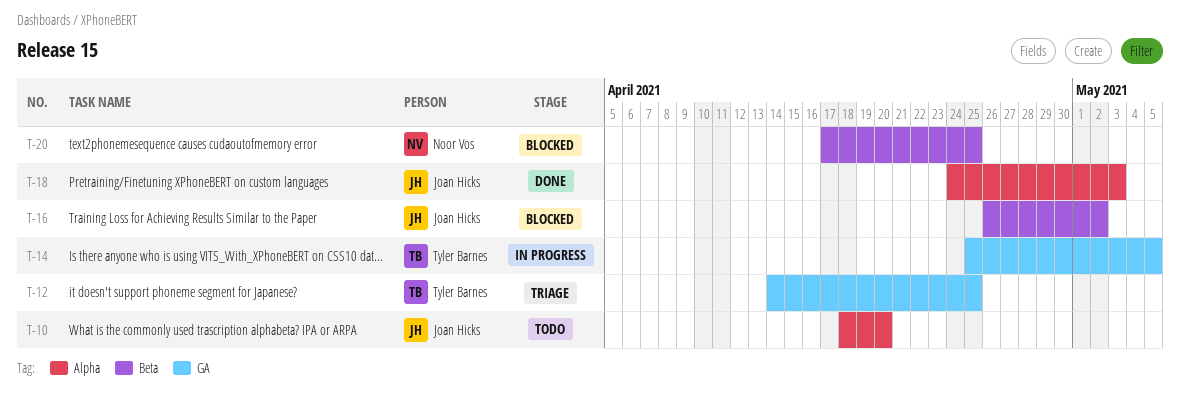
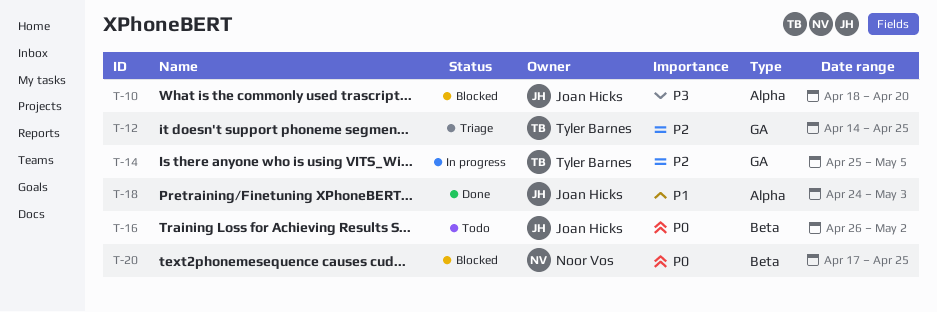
T-10, status: Todo -> Blocked
T-16, status: Blocked -> Todo

